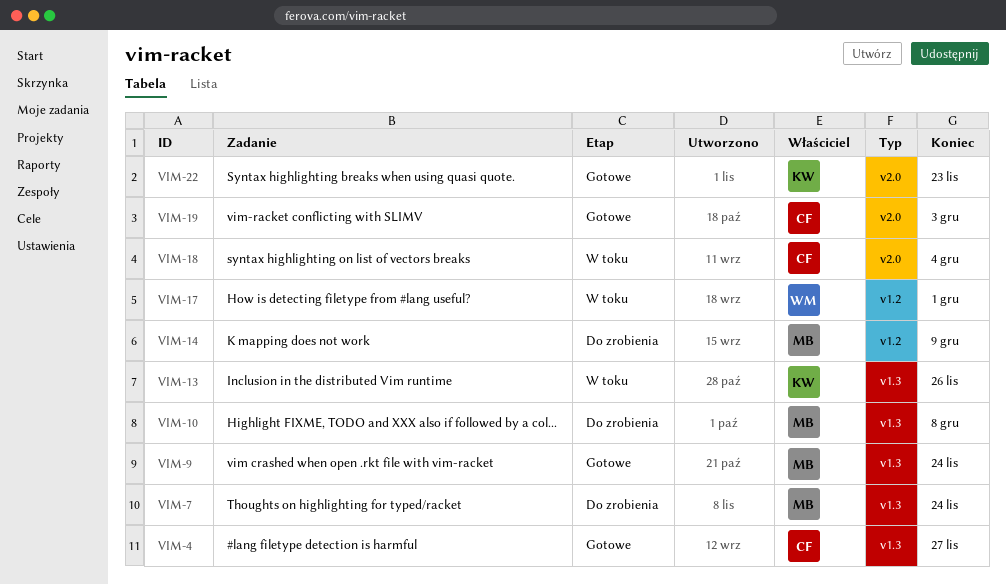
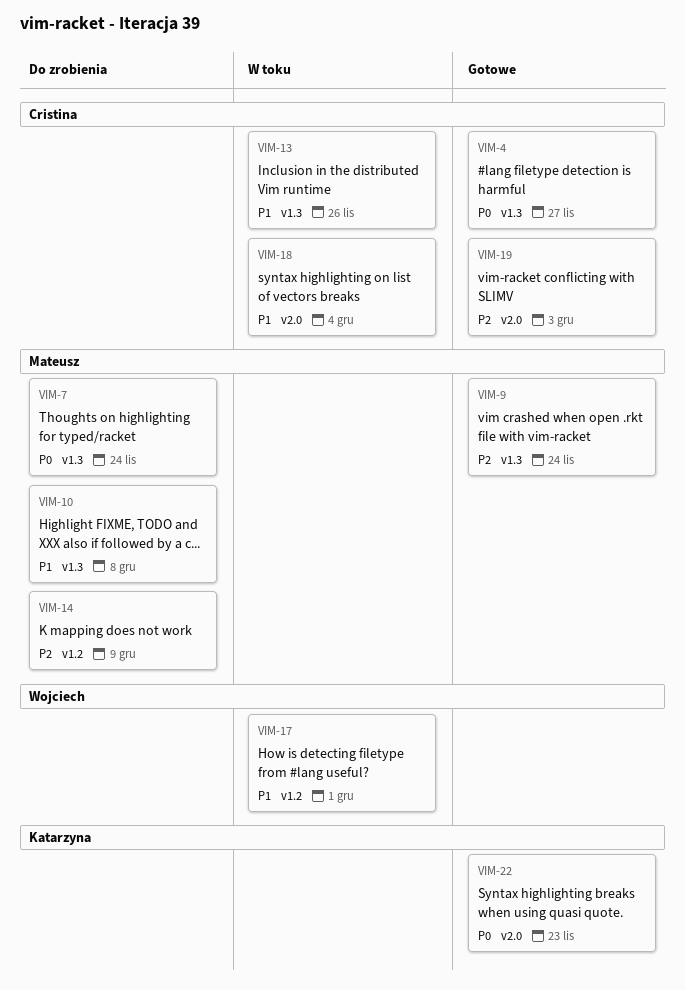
VIM-13, owner: Katarzyna -> Cristina

